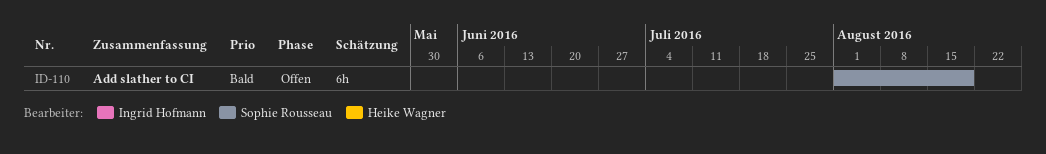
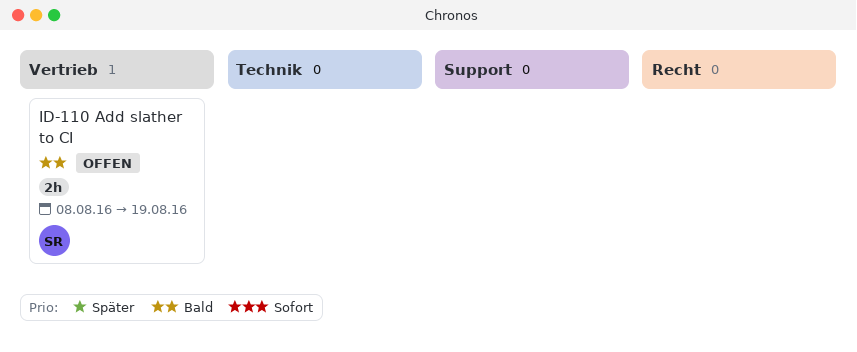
ID-110, estimate: 6h -> 2h
ID-110, start: Aug 1 -> Aug 8

